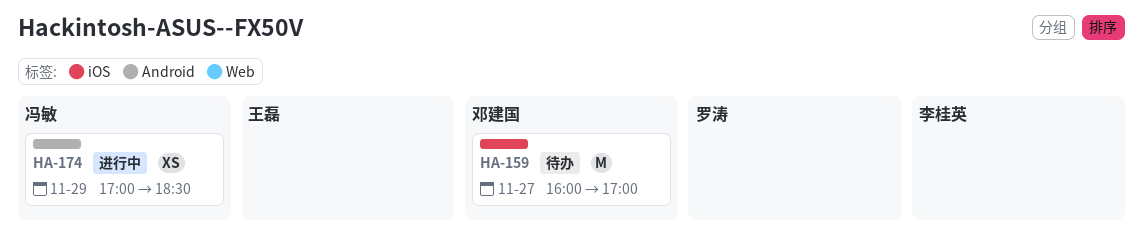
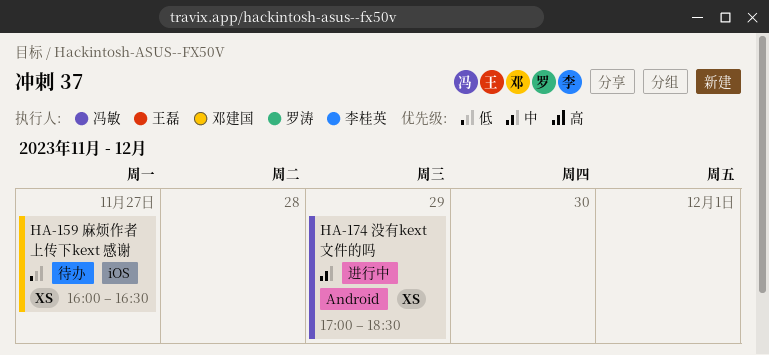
HA-159, estimate: M -> XS
HA-159, ends: 17:00 -> 16:30

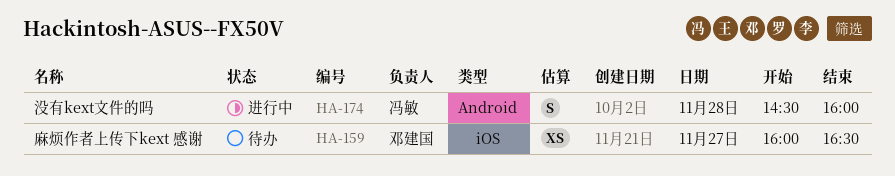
HA-174, estimate: XS -> S
HA-174, day: Nov 29 -> Nov 28
HA-174, begins: 17:00 -> 14:30
HA-174, ends: 18:30 -> 16:00

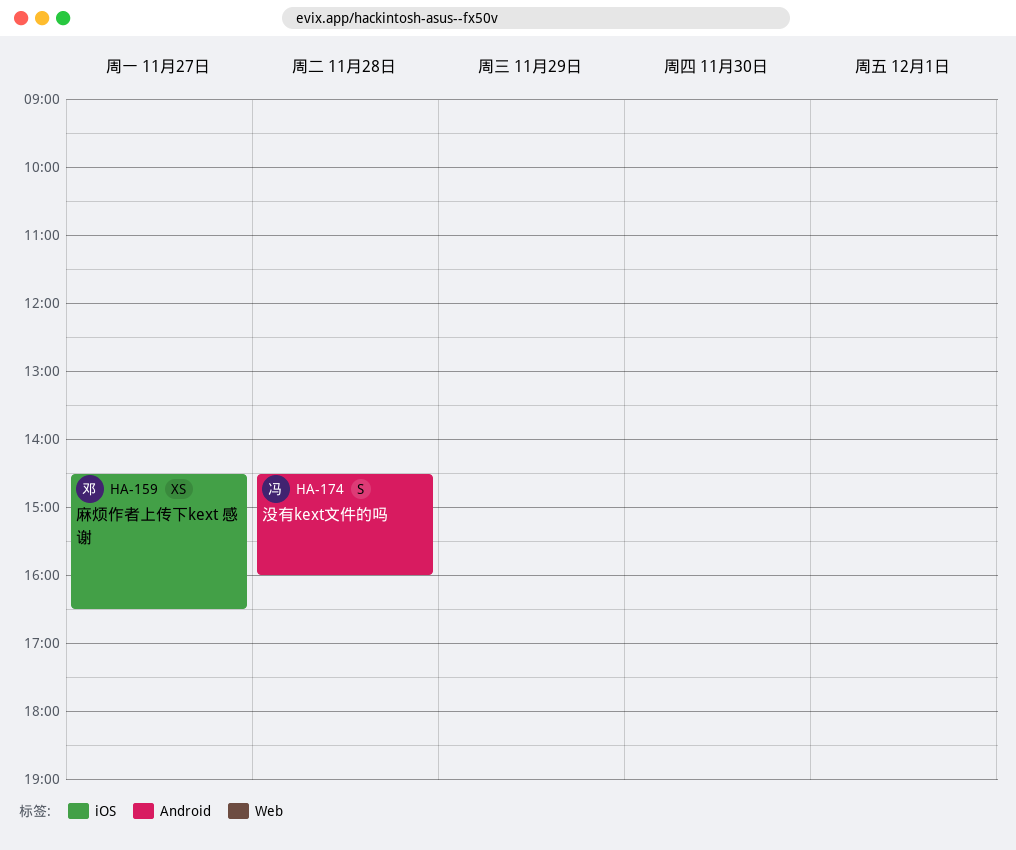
HA-159, begins: 16:00 -> 14:30

